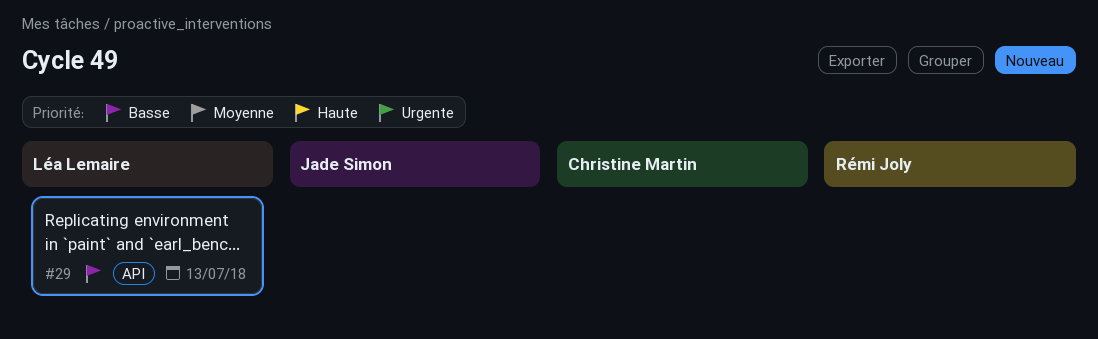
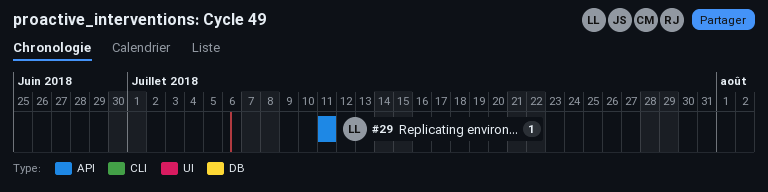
#29, due: Jul 13 -> Jul 11

